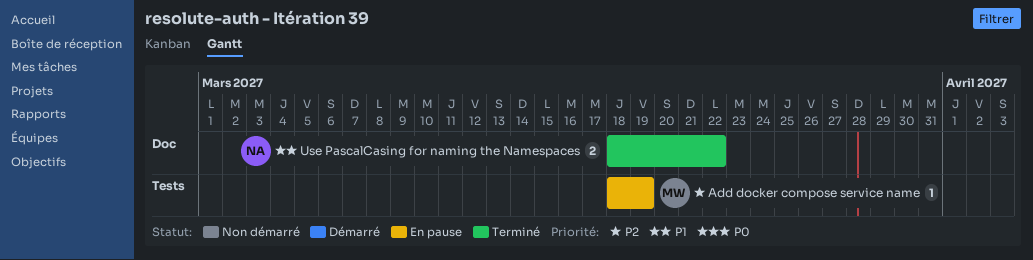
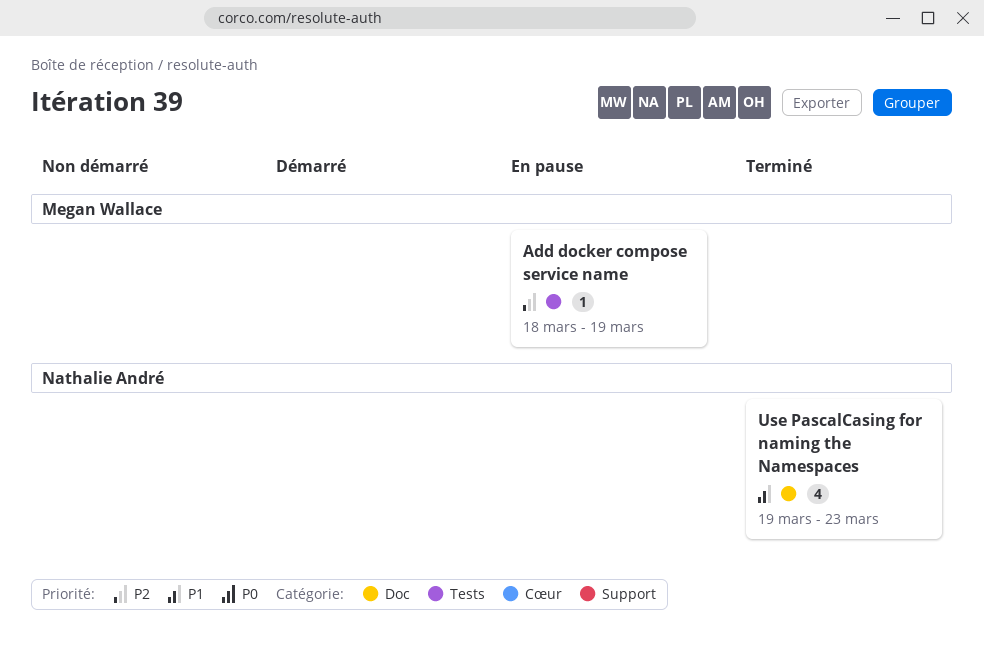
Use PascalCasing for naming the Namespaces, estimate: 2 -> 4
Use PascalCasing for naming the Namespaces, start: Mar 18 -> Mar 19
Use PascalCasing for naming the Namespaces, due: Mar 22 -> Mar 23

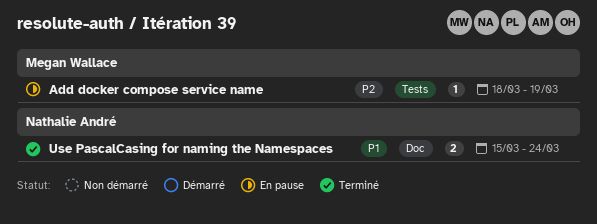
Use PascalCasing for naming the Namespaces, estimate: 4 -> 2
Use PascalCasing for naming the Namespaces, start: Mar 19 -> Mar 15
Use PascalCasing for naming the Namespaces, due: Mar 23 -> Mar 24

